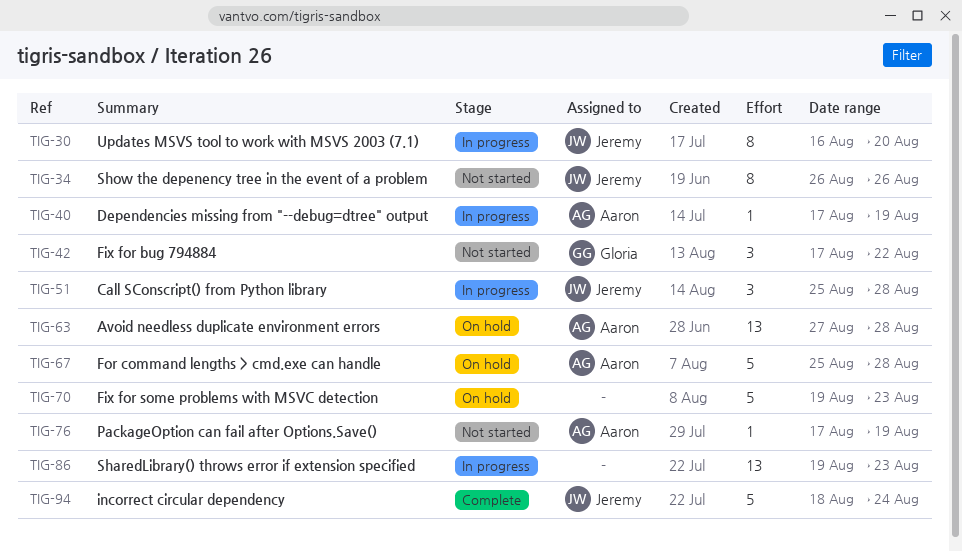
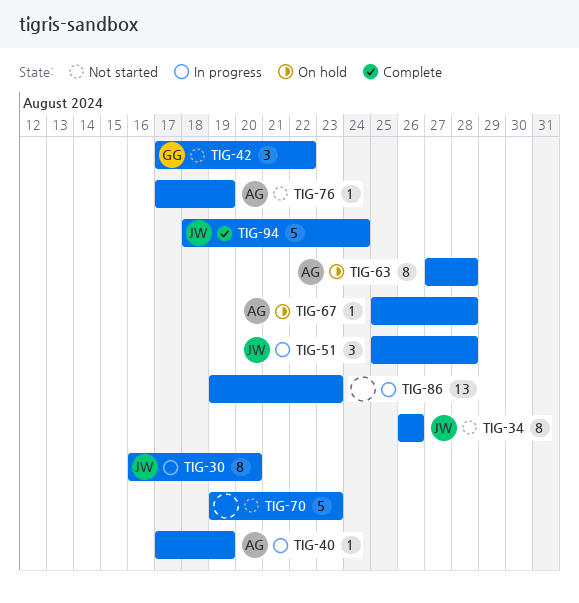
TIG-63, estimate: 13 -> 8
TIG-67, estimate: 5 -> 1
TIG-70, status: On hold -> Not started

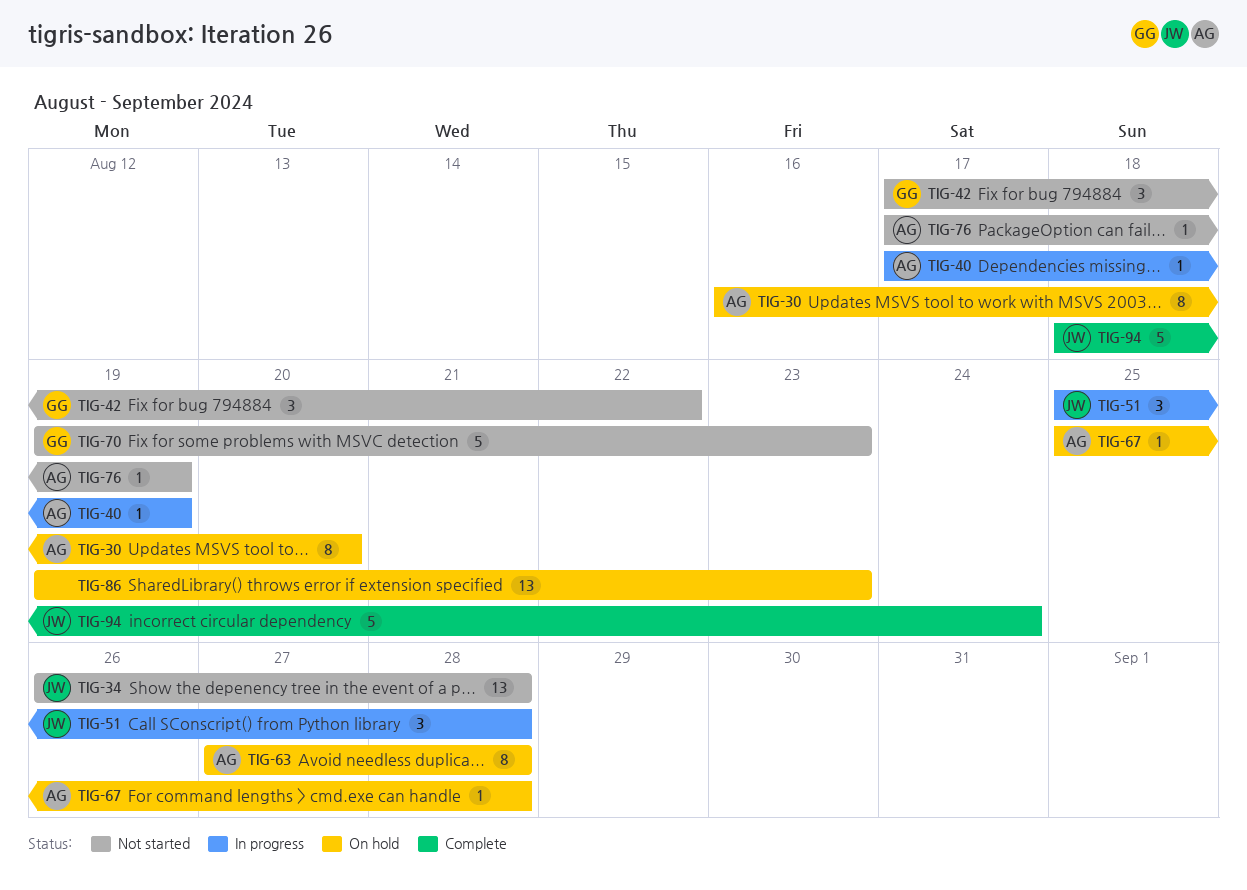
TIG-30, status: In progress -> On hold
TIG-30, owner: JW -> AG
TIG-34, estimate: 8 -> 13
TIG-34, due: Aug 26 -> Aug 28
TIG-70, owner: none -> GG
TIG-86, status: In progress -> On hold

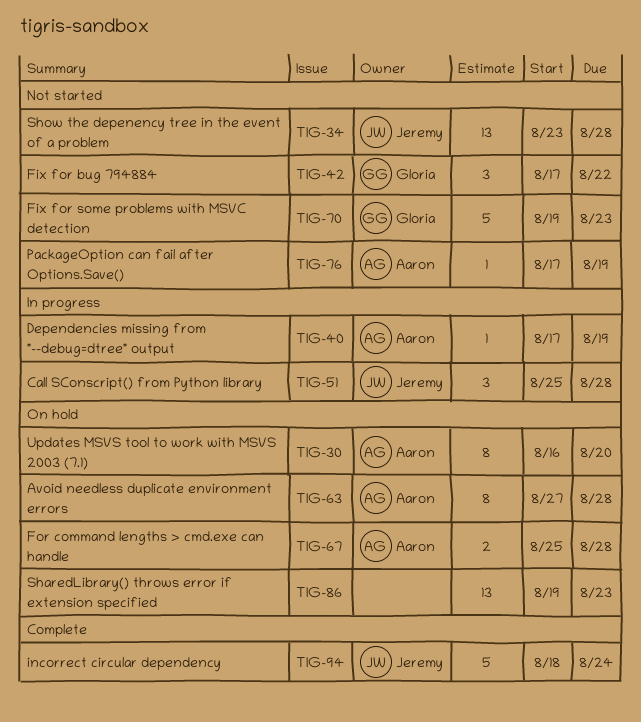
TIG-34, start: Aug 26 -> Aug 23
TIG-67, estimate: 1 -> 2

